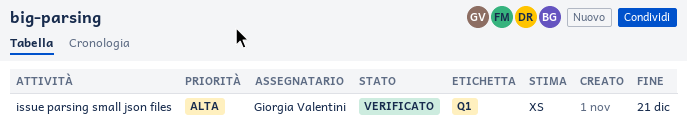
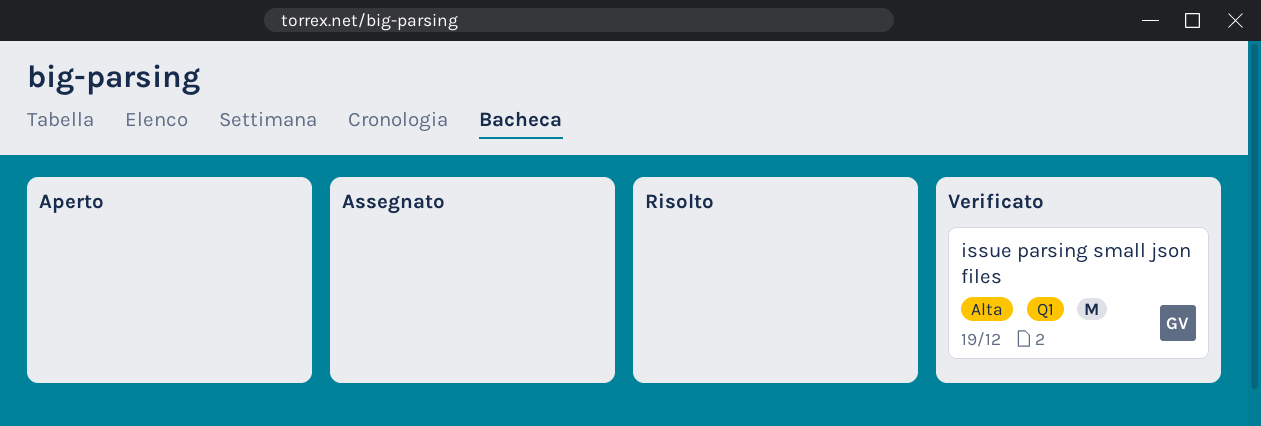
issue parsing small json files, estimate: XS -> M
issue parsing small json files, due: Dec 21 -> Dec 19

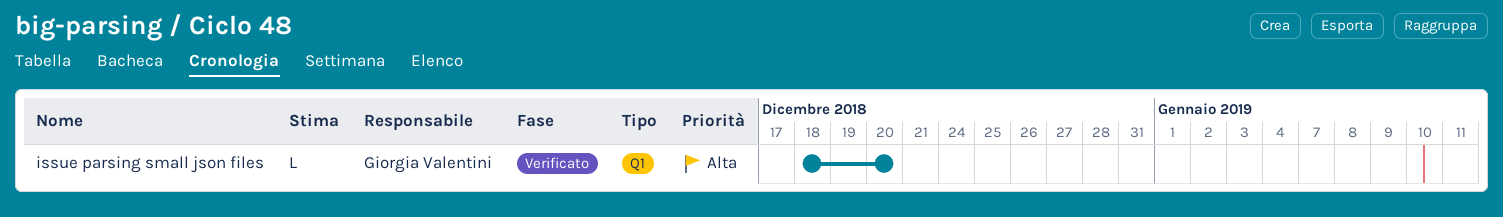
issue parsing small json files, estimate: M -> L
issue parsing small json files, due: Dec 19 -> Dec 20

